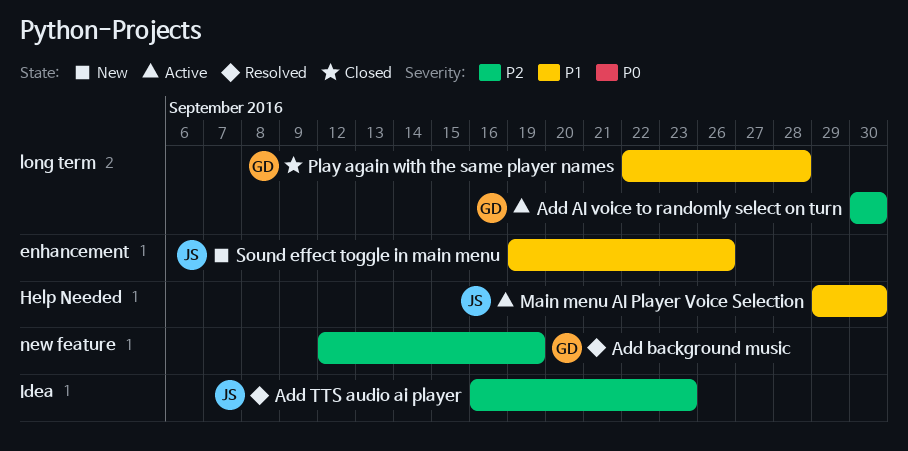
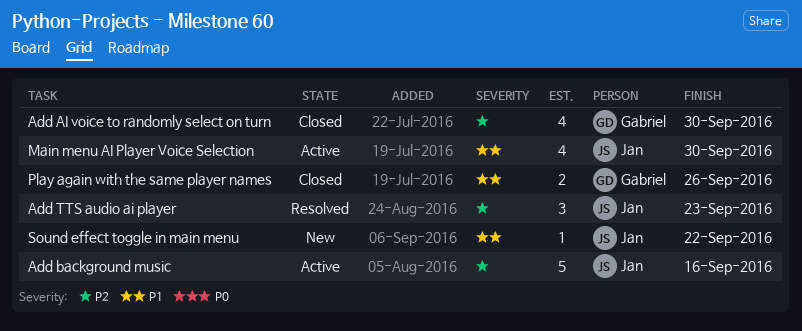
Add AI voice to randomly select on turn, status: Active -> Closed
Add background music, status: Resolved -> Active
Add background music, owner: Gabriel -> Jan
Add background music, due: Sep 19 -> Sep 16
Play again with the same player names, due: Sep 28 -> Sep 26
Sound effect toggle in main menu, due: Sep 26 -> Sep 22

